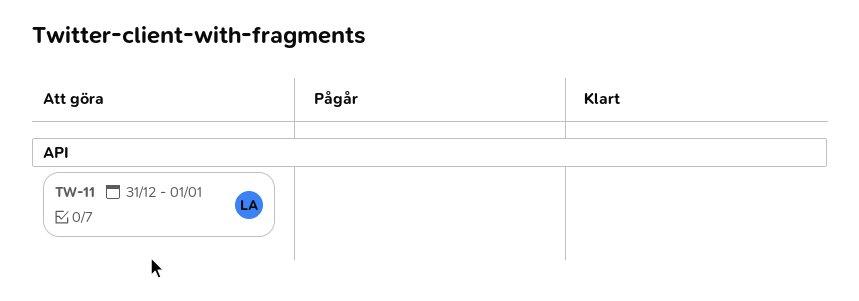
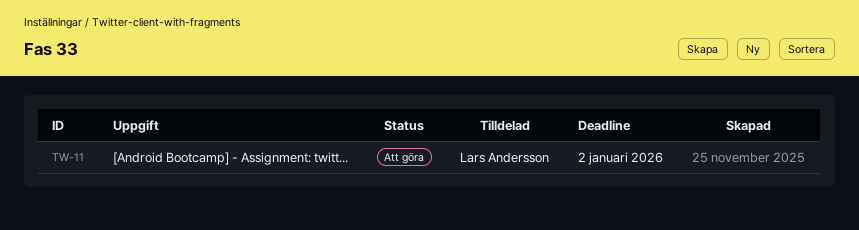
TW-11, due: Jan 1 -> Jan 2

